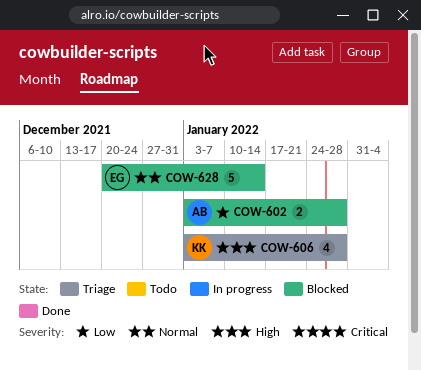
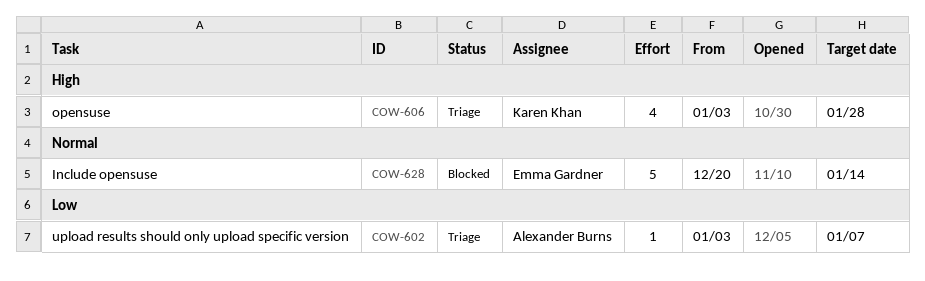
COW-602, status: Blocked -> Triage
COW-602, estimate: 2 -> 1
COW-602, due: Jan 28 -> Jan 7

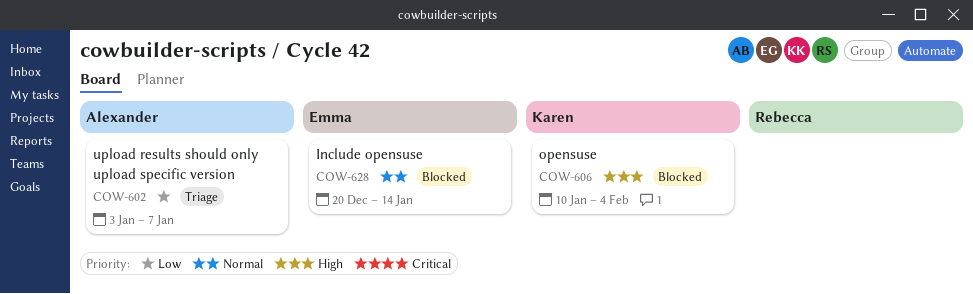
COW-606, status: Triage -> Blocked
COW-606, start: Jan 3 -> Jan 10
COW-606, due: Jan 28 -> Feb 4

